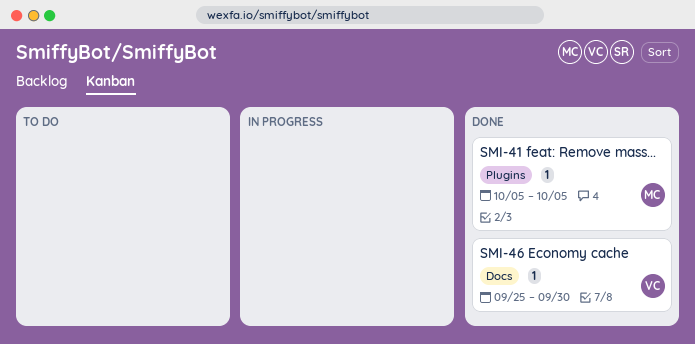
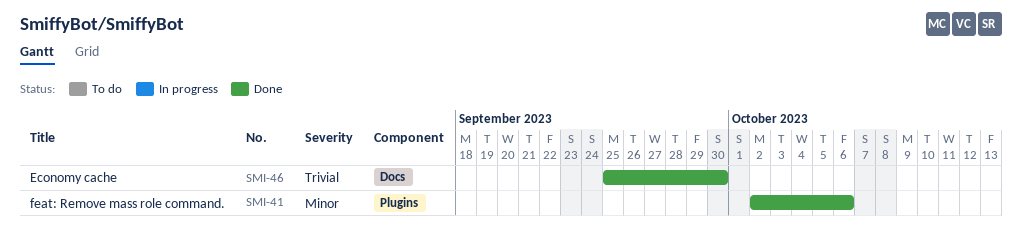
SMI-41, start: Oct 5 -> Oct 2
SMI-41, due: Oct 5 -> Oct 6

